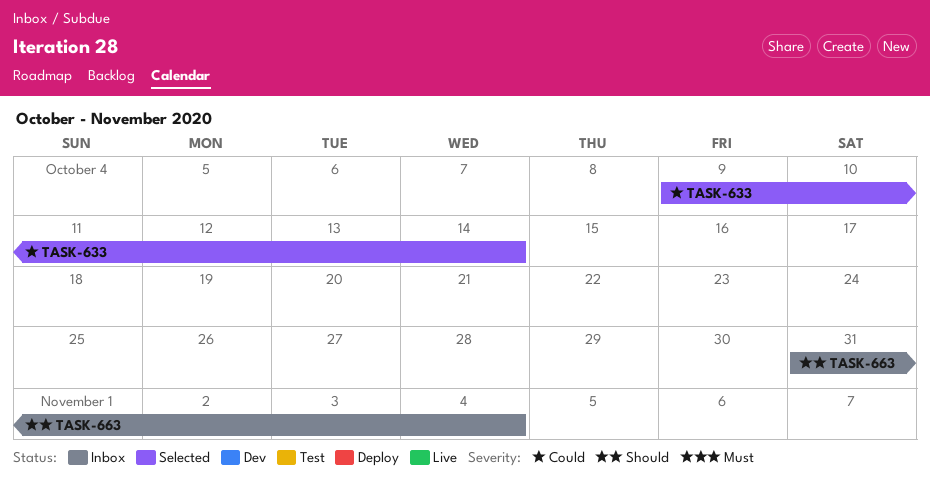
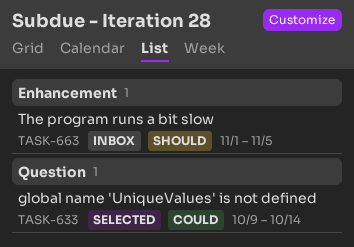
TASK-663, start: Oct 31 -> Nov 1
TASK-663, due: Nov 4 -> Nov 5

